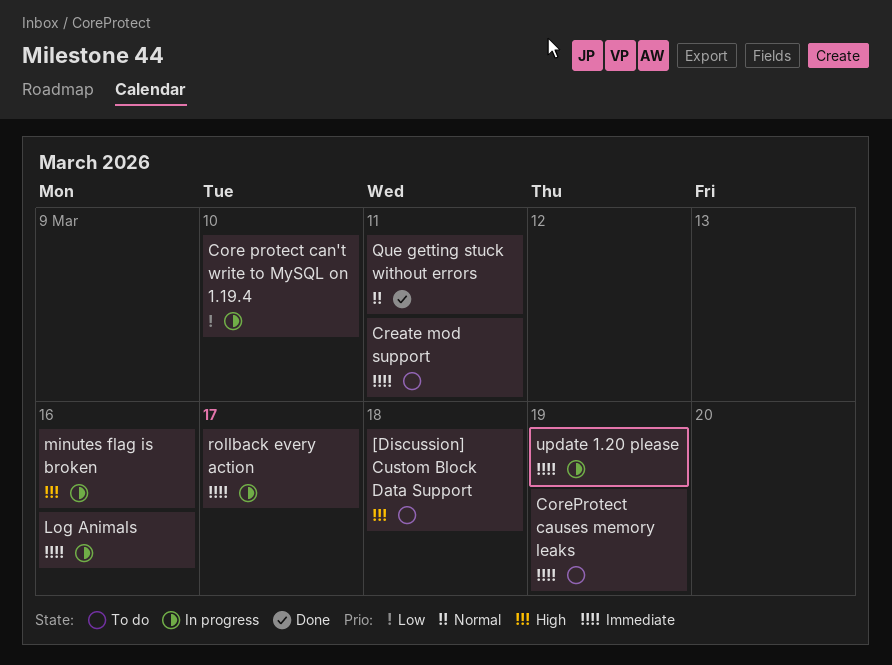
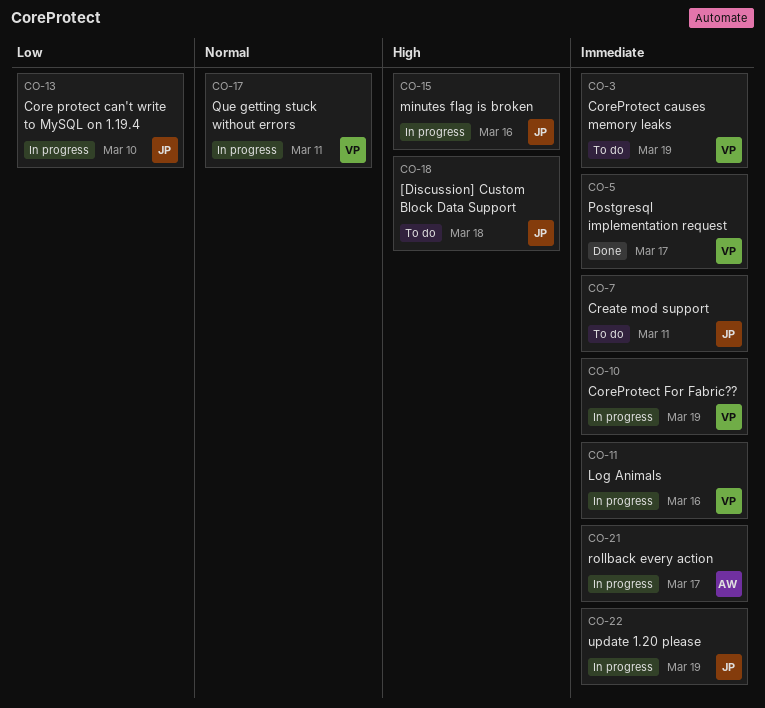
CoreProtect For Fabric??: none -> present
Postgresql implementation request: none -> present
Que getting stuck without errors, status: Done -> In progress

